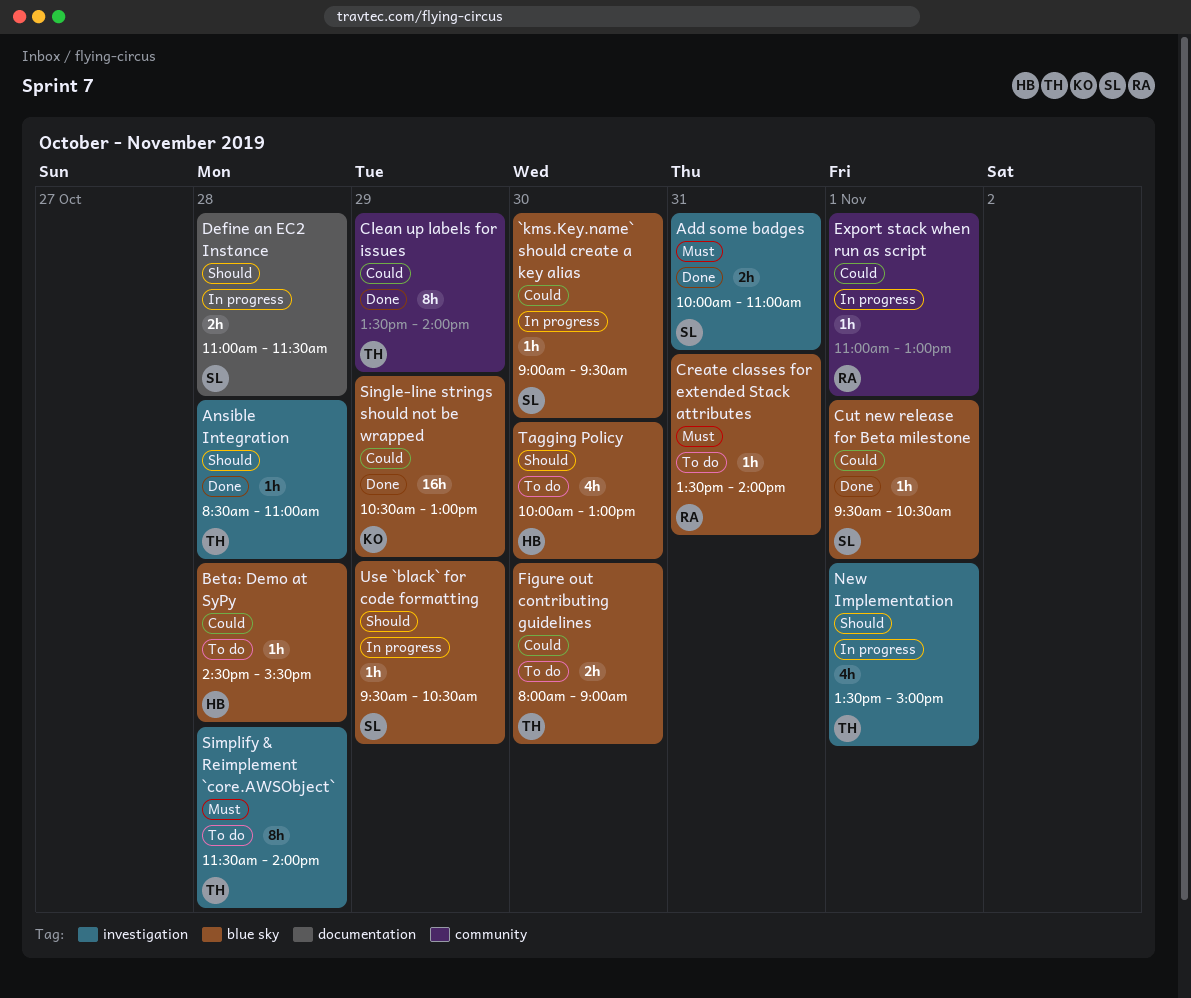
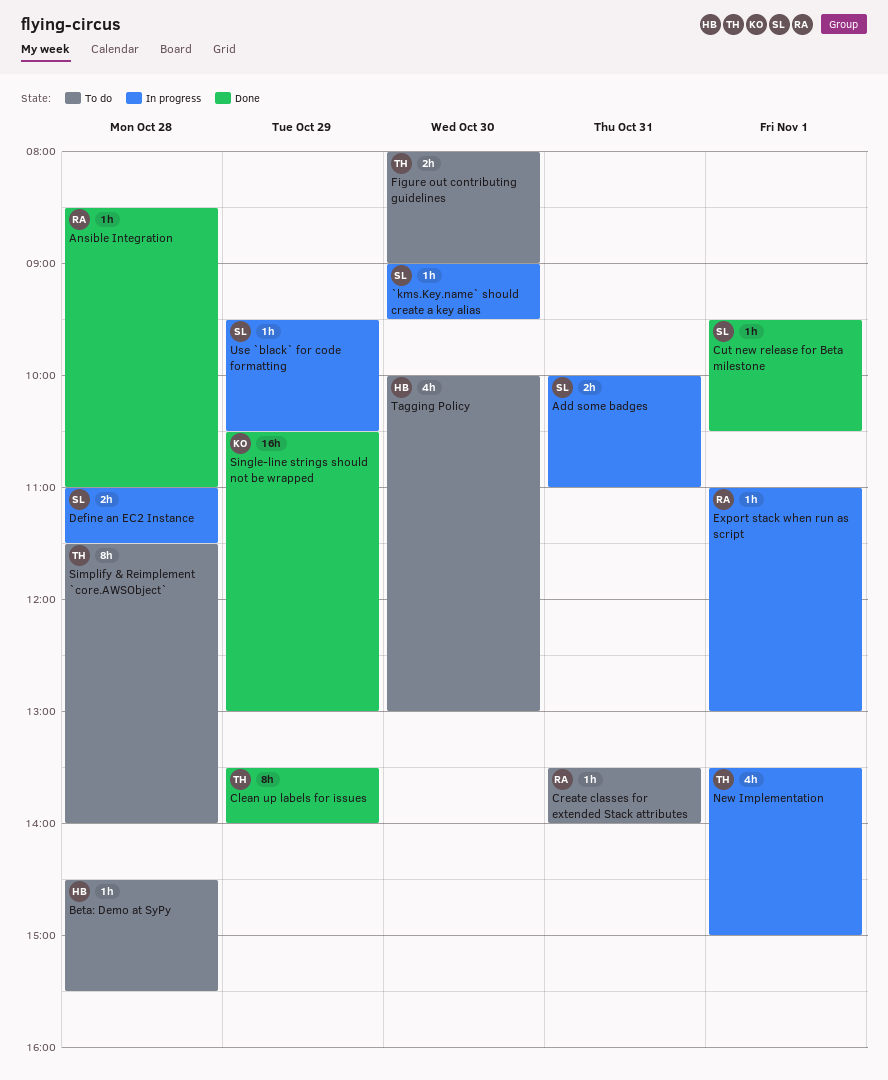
Add some badges, status: Done -> In progress
Ansible Integration, owner: TH -> RA

